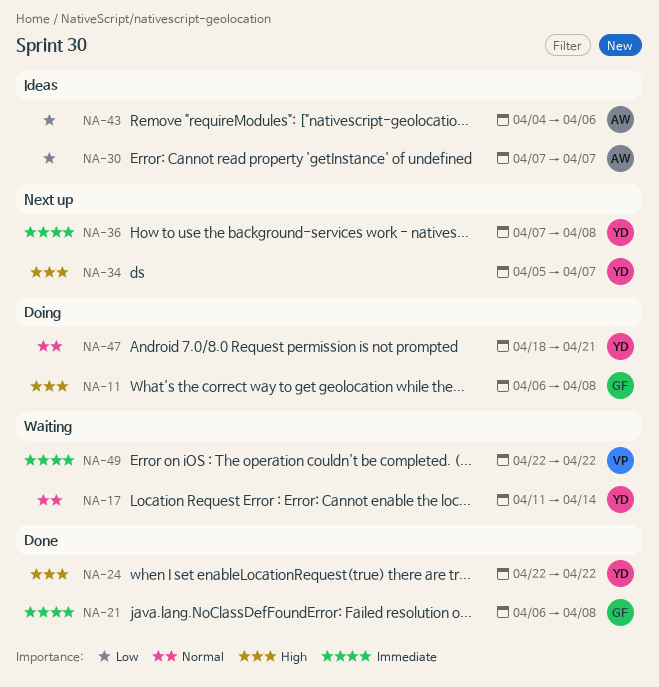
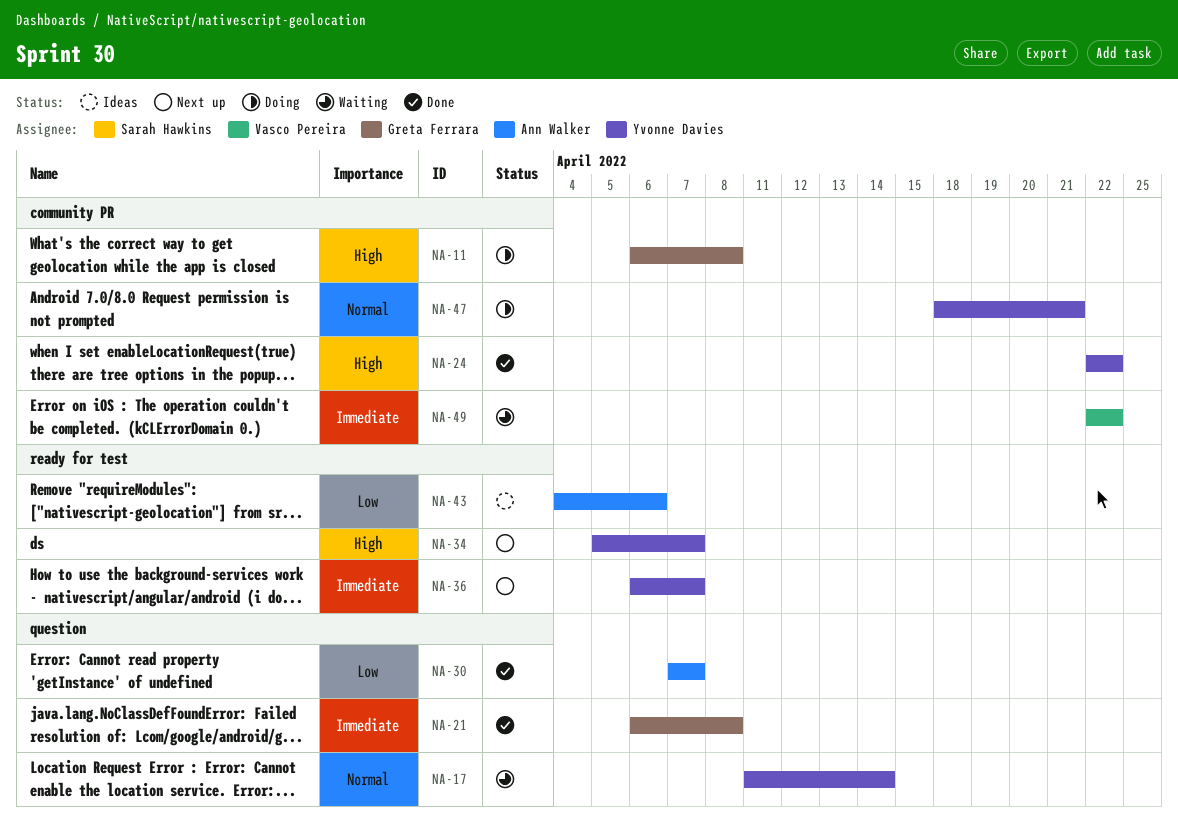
NA-30, status: Ideas -> Done
NA-36, start: Apr 7 -> Apr 6
NA-36, due: Apr 8 -> Apr 7

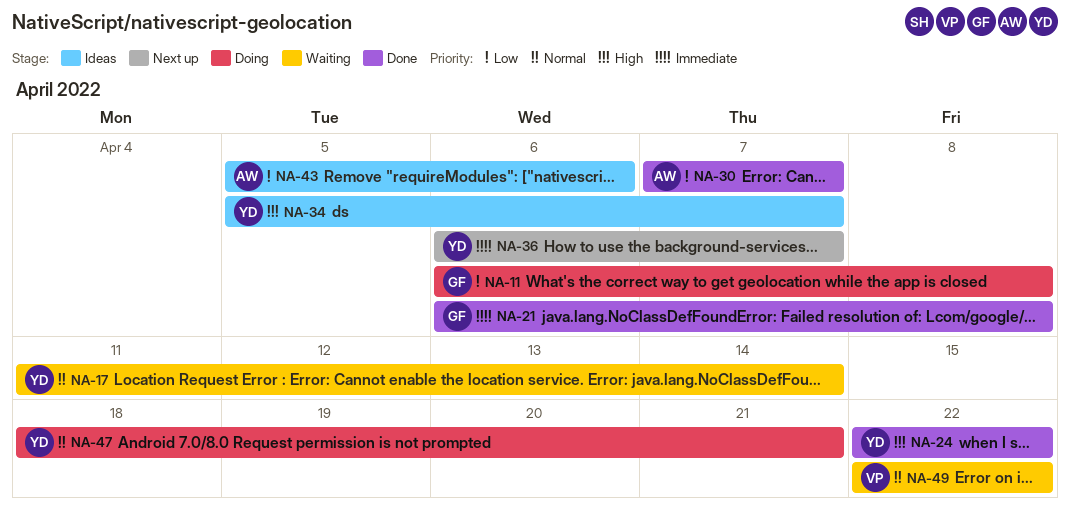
NA-11, priority: High -> Low
NA-34, status: Next up -> Ideas
NA-43, start: Apr 4 -> Apr 5
NA-49, priority: Immediate -> Normal

